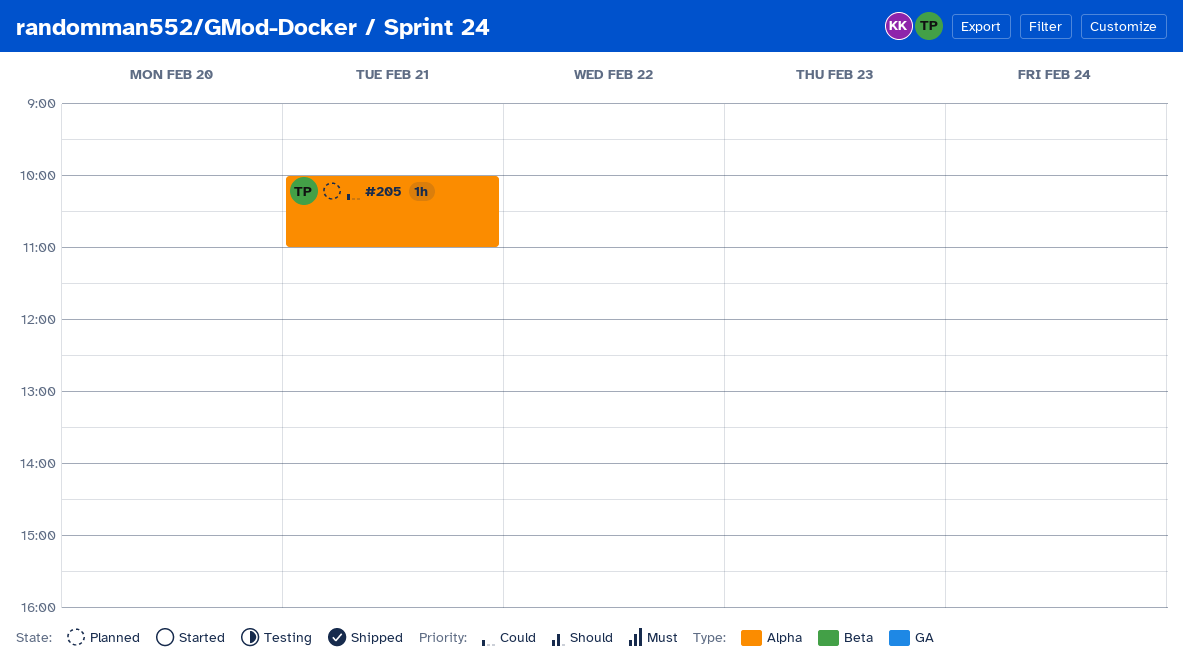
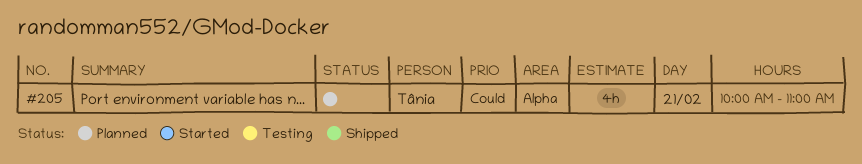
#205, estimate: 1h -> 4h

